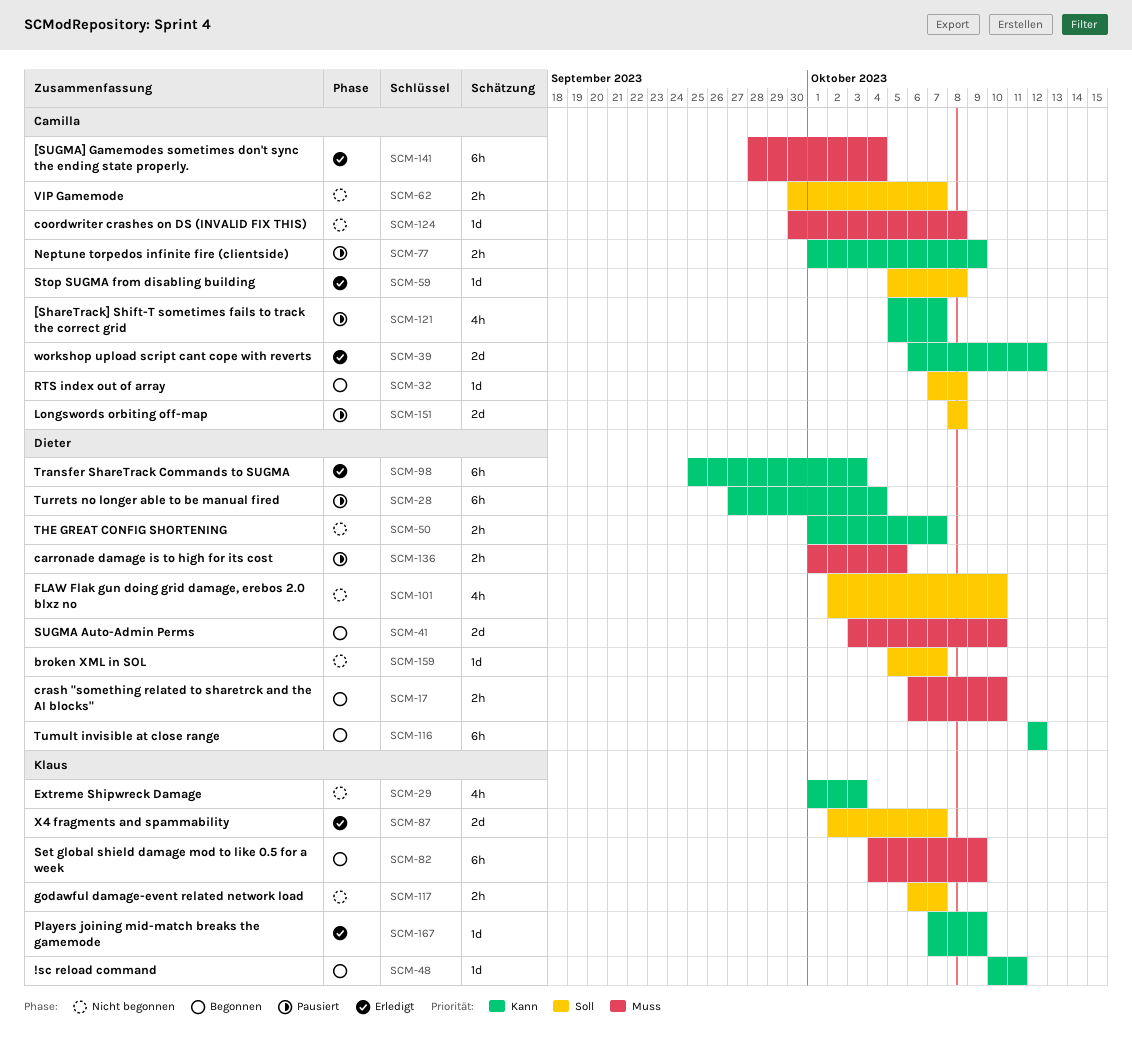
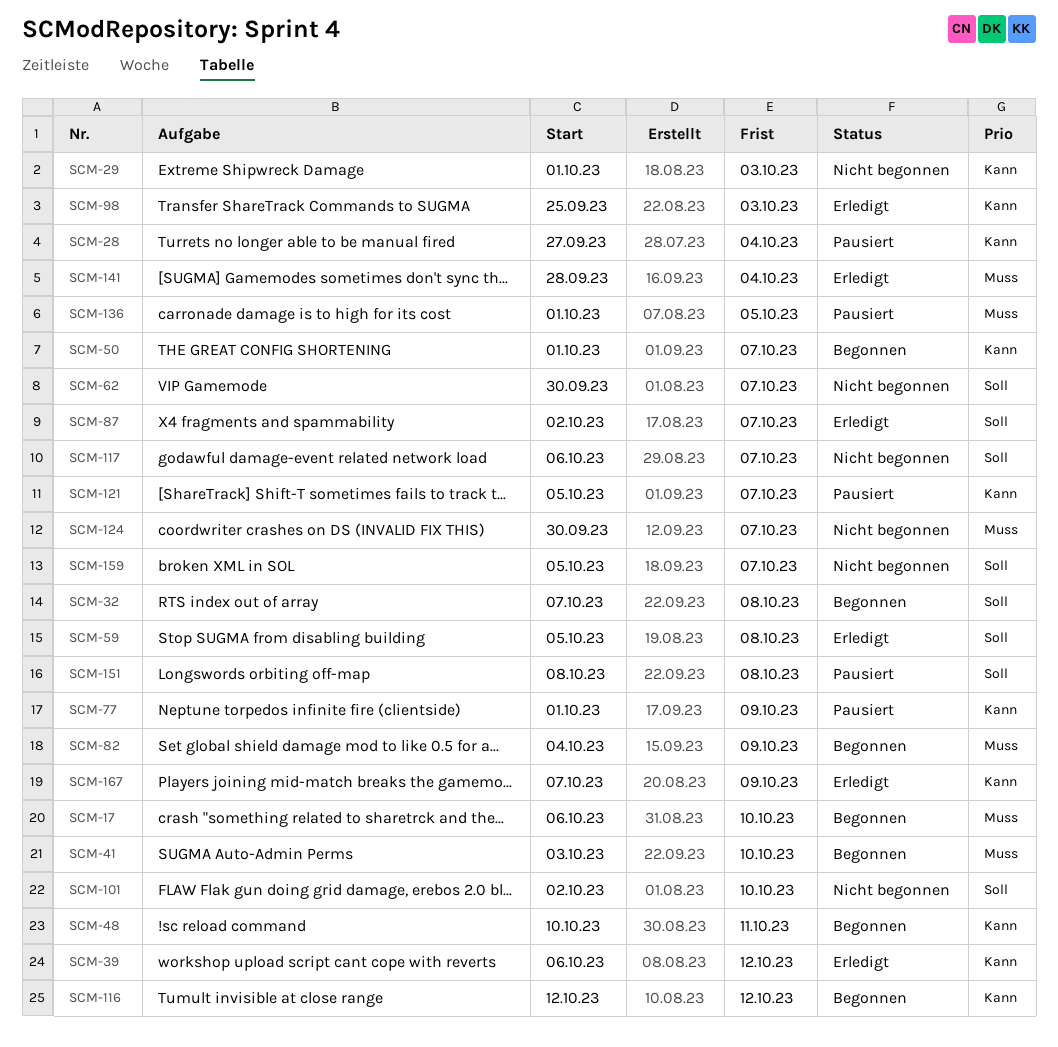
SCM-50, status: Nicht begonnen -> Begonnen
SCM-124, due: Oct 8 -> Oct 7

